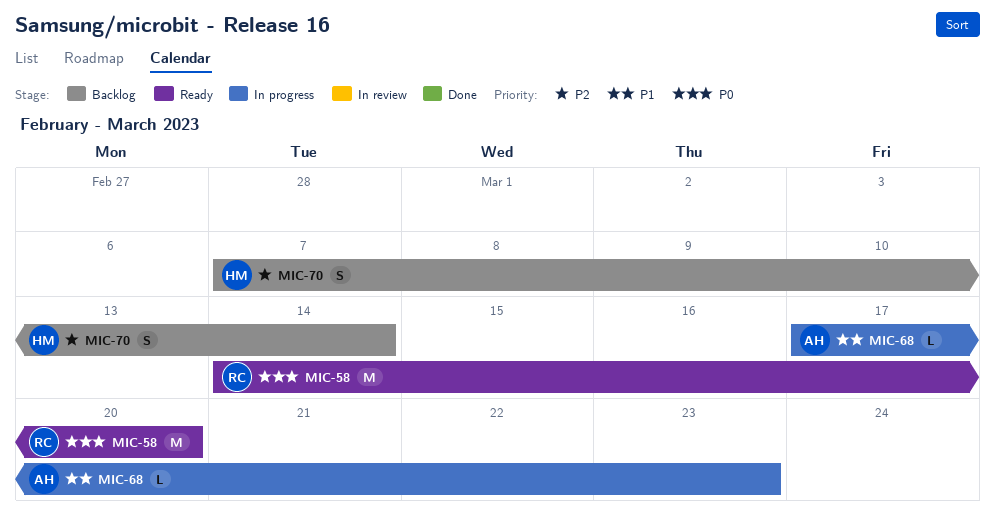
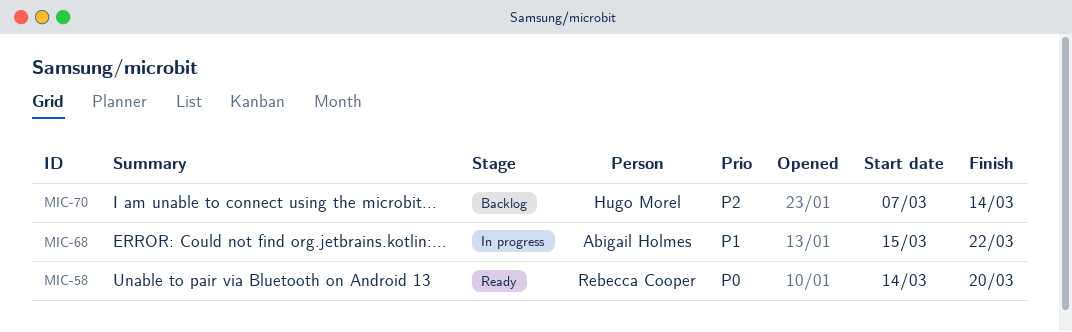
MIC-68, start: Mar 17 -> Mar 15
MIC-68, due: Mar 23 -> Mar 22

